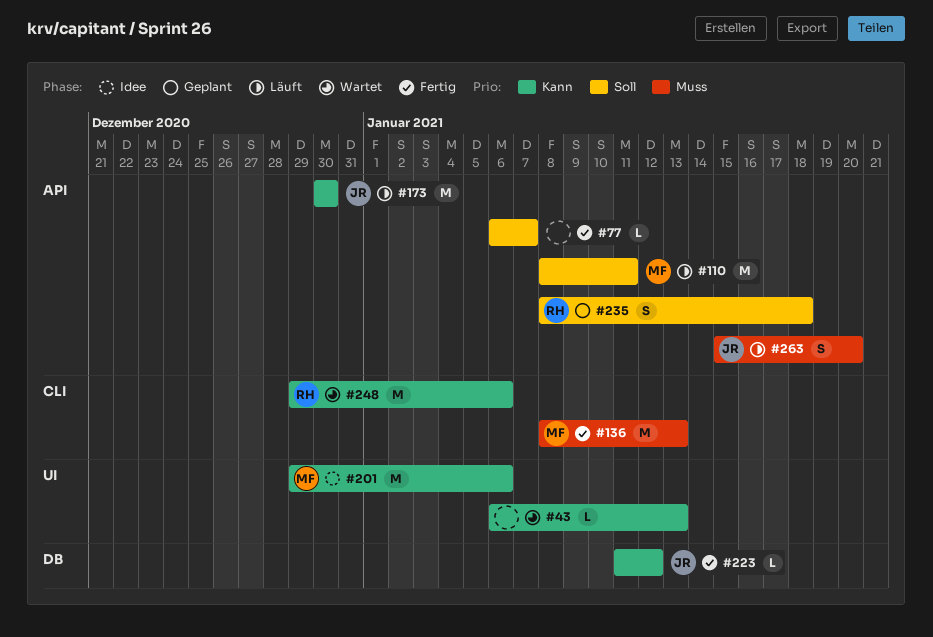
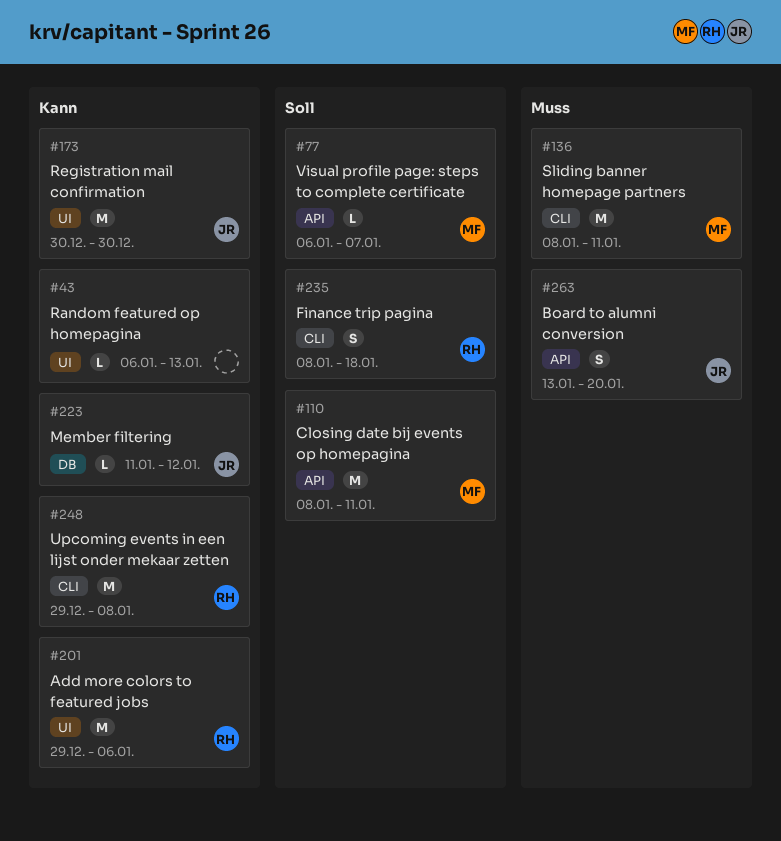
#77, owner: none -> MF
#136, due: Jan 13 -> Jan 11
#173, label: API -> UI
#201, owner: MF -> RH
#235, label: API -> CLI
#248, due: Jan 6 -> Jan 8
#263, start: Jan 15 -> Jan 13

